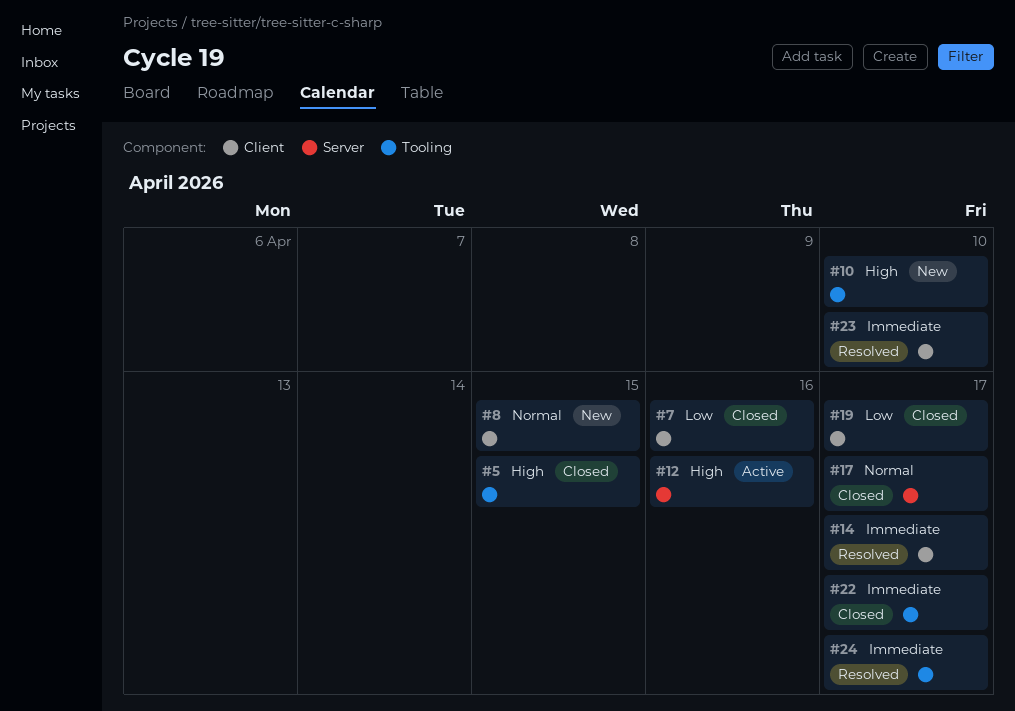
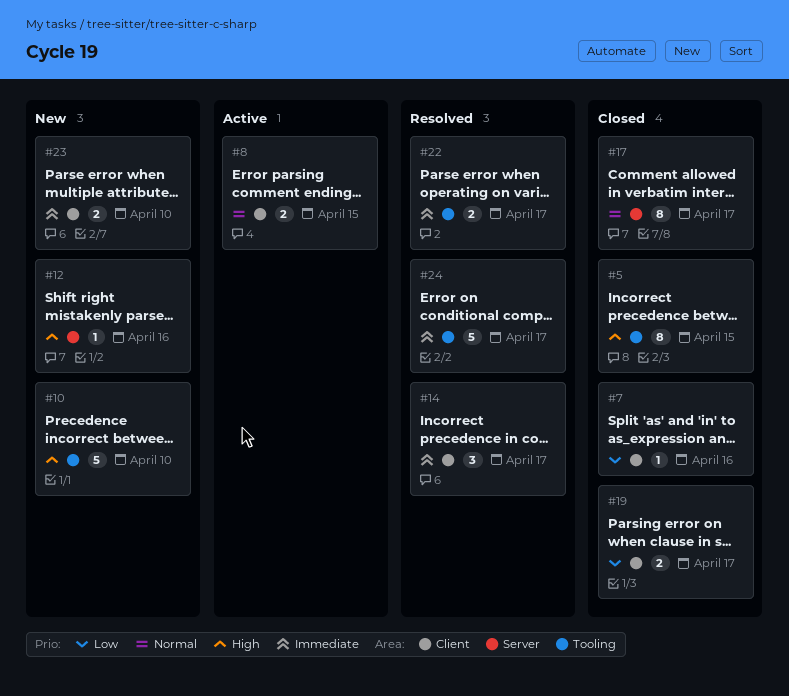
#8, status: New -> Active
#12, status: Active -> New
#22, status: Closed -> Resolved
#23, status: Resolved -> New

